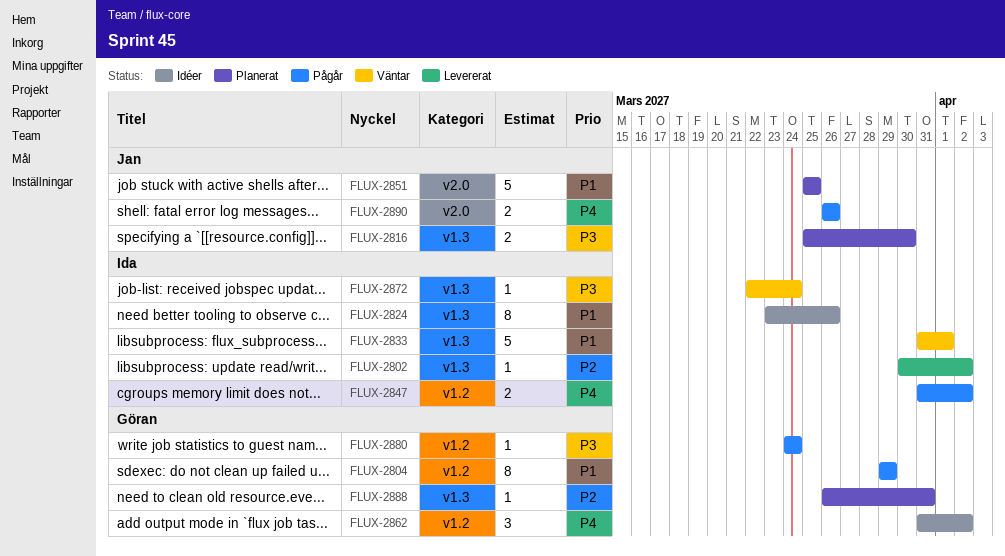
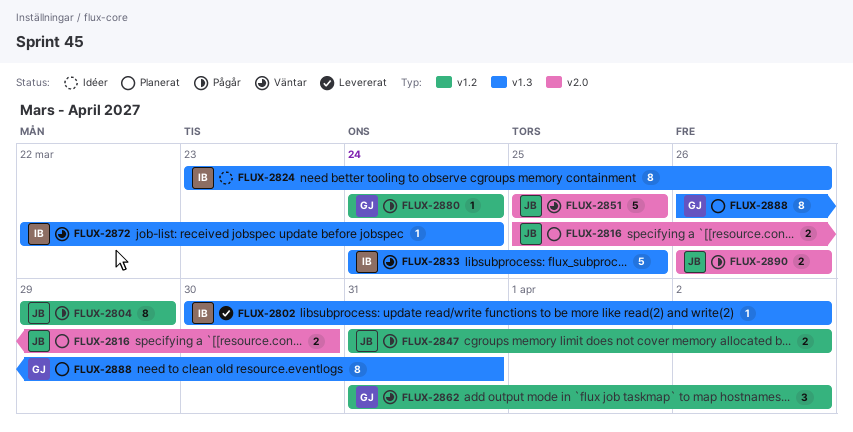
FLUX-2804, owner: Göran -> Jan
FLUX-2816, label: v1.3 -> v2.0
FLUX-2833, start: Mar 31 -> Mar 24
FLUX-2833, due: Apr 1 -> Mar 25
FLUX-2847, owner: Ida -> Jan
FLUX-2851, status: Planerat -> Väntar
FLUX-2862, status: Idéer -> Väntar
FLUX-2888, estimate: 1 -> 8

